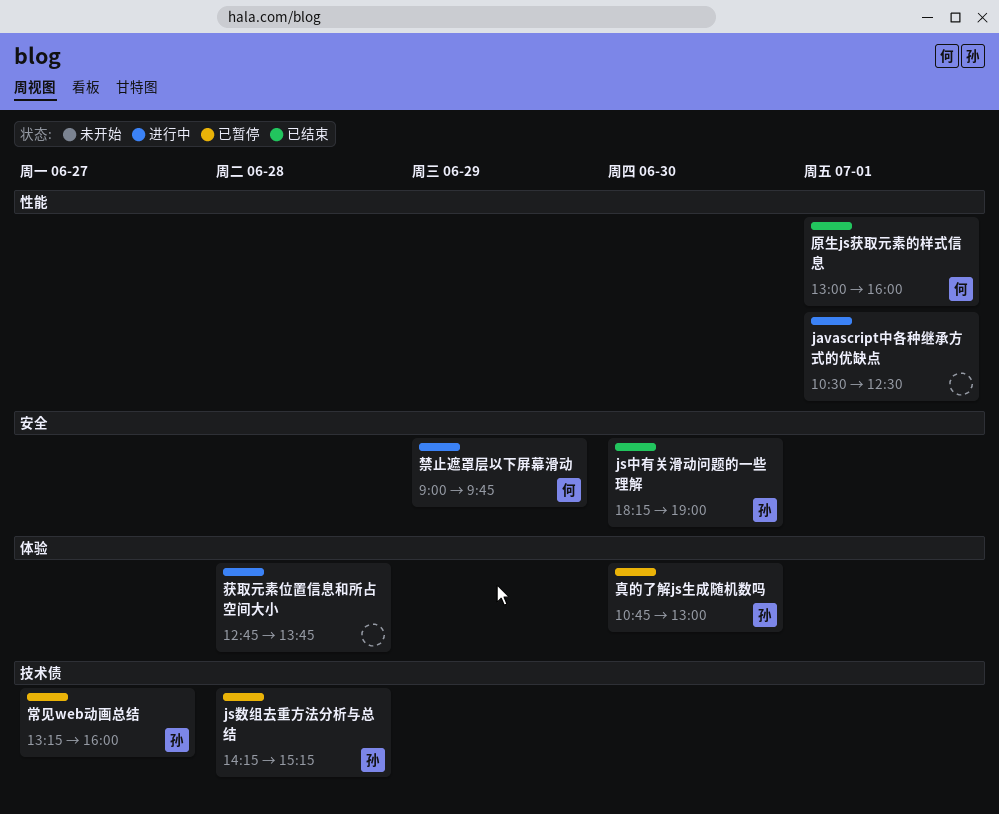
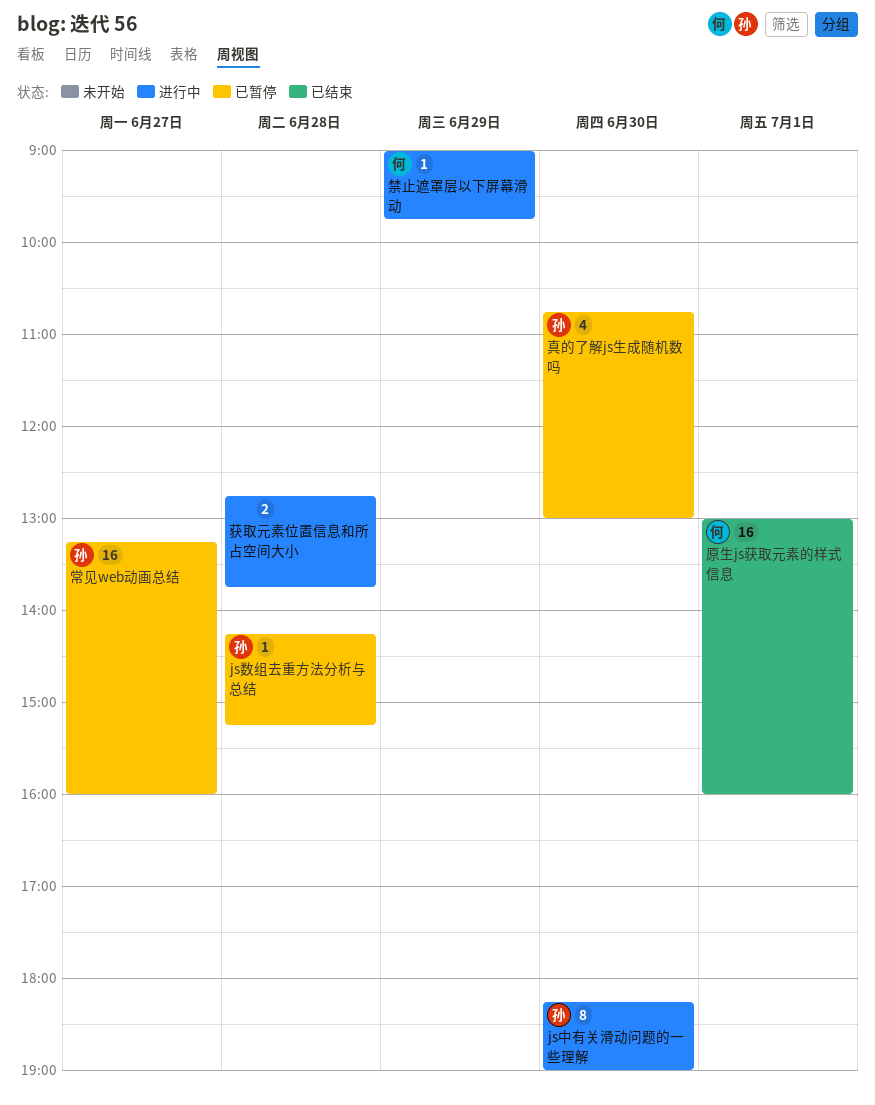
javascript中各种继承方式的优缺点: present -> none
js中有关滑动问题的一些理解, status: 已结束 -> 进行中

